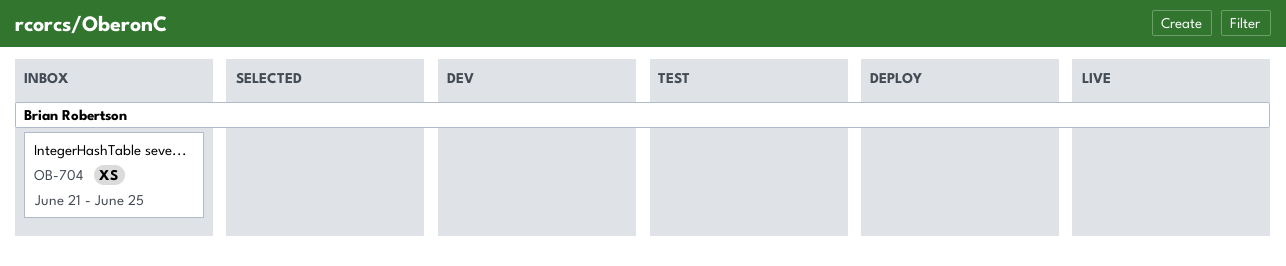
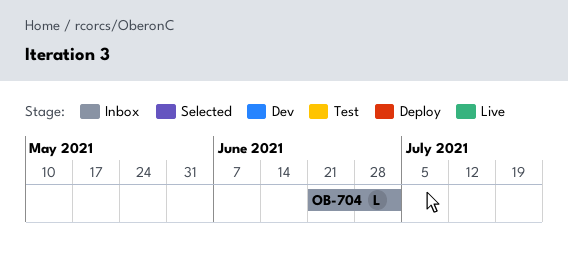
OB-704, estimate: XS -> L
OB-704, due: Jun 25 -> Jul 2

